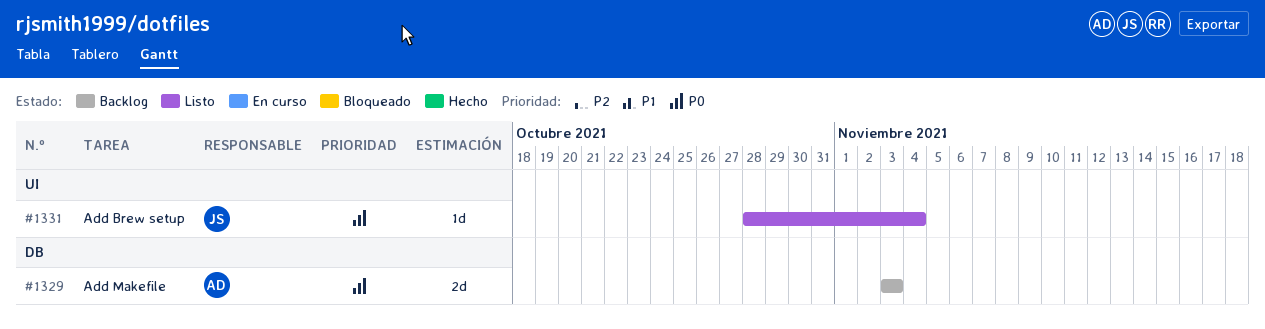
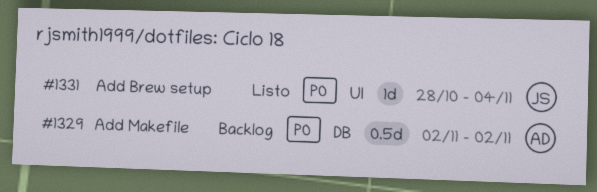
#1329, estimate: 2d -> 0.5d
#1329, start: Nov 3 -> Nov 2
#1329, due: Nov 3 -> Nov 2

